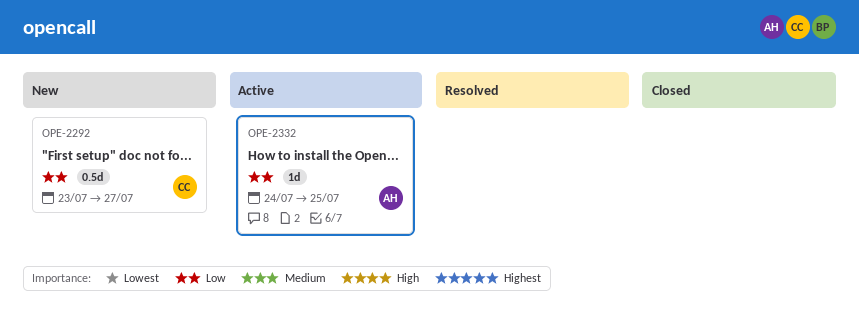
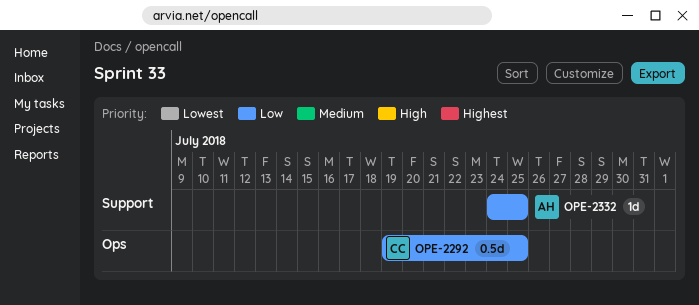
OPE-2292, start: Jul 23 -> Jul 19
OPE-2292, due: Jul 27 -> Jul 25

